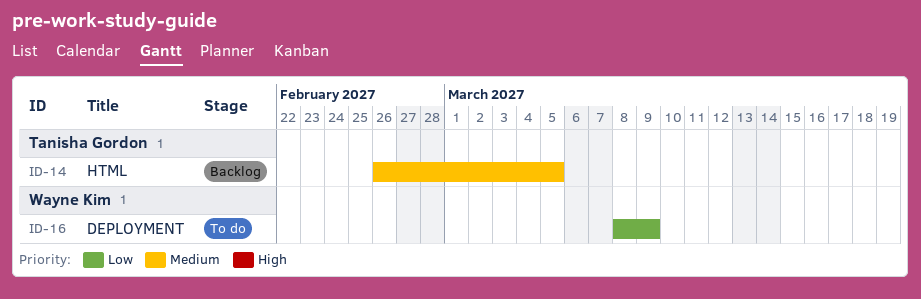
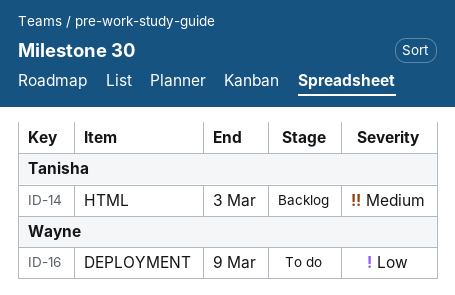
ID-14, due: Mar 5 -> Mar 3

